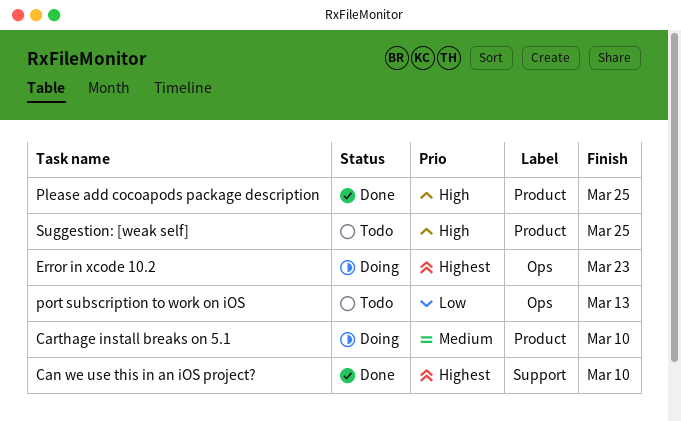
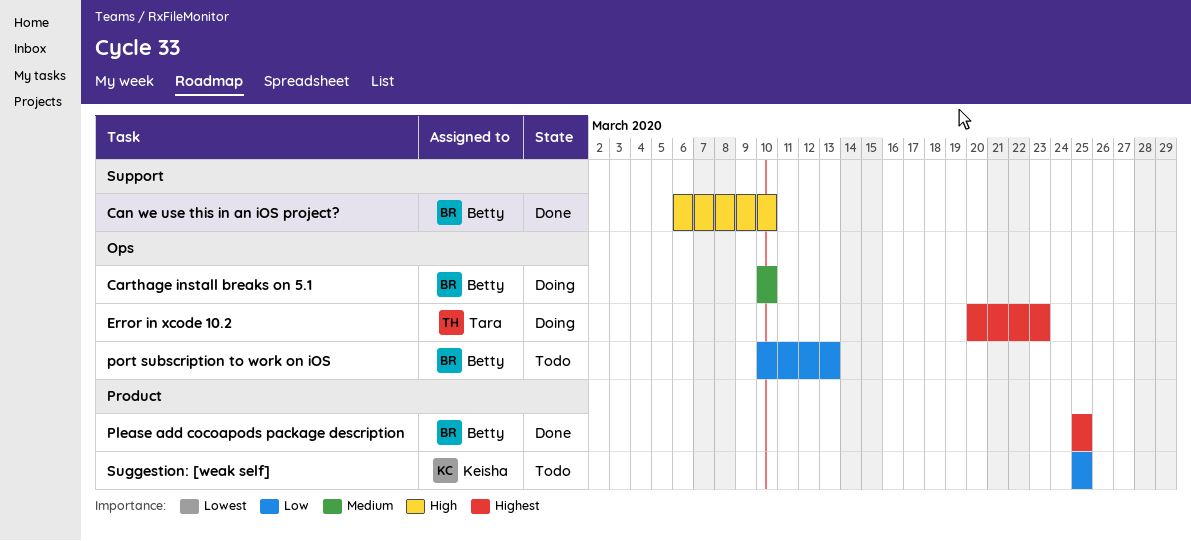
Can we use this in an iOS project?, priority: Highest -> High
Carthage install breaks on 5.1, label: Product -> Ops
Please add cocoapods package description, priority: High -> Highest
Suggestion: [weak self], priority: High -> Low

